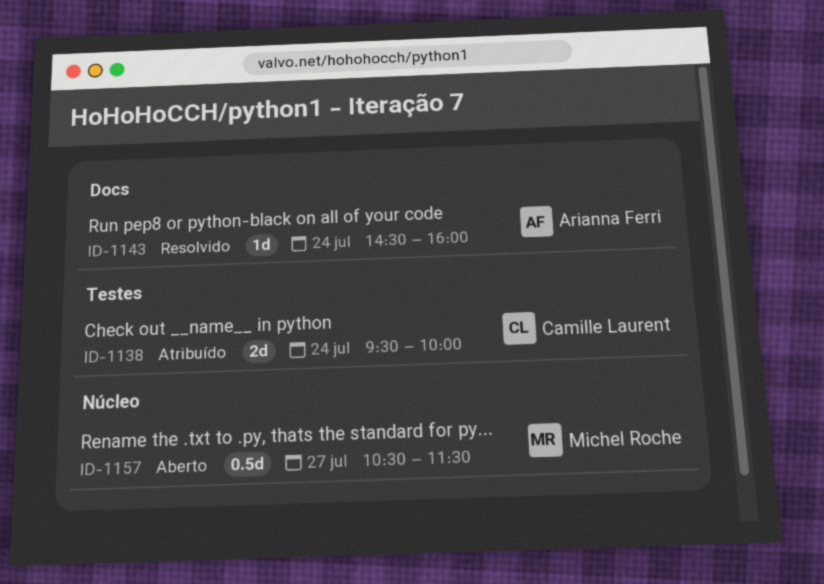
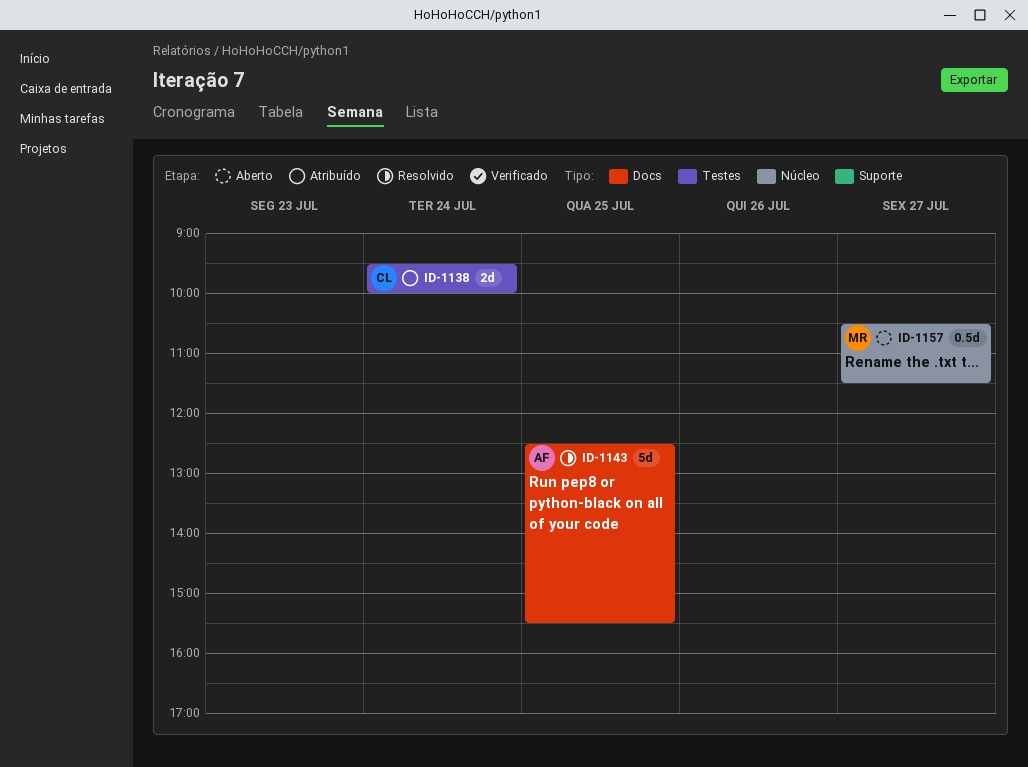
ID-1143, estimate: 1d -> 5d
ID-1143, day: Jul 24 -> Jul 25
ID-1143, begins: 14:30 -> 12:30
ID-1143, ends: 16:00 -> 15:30

